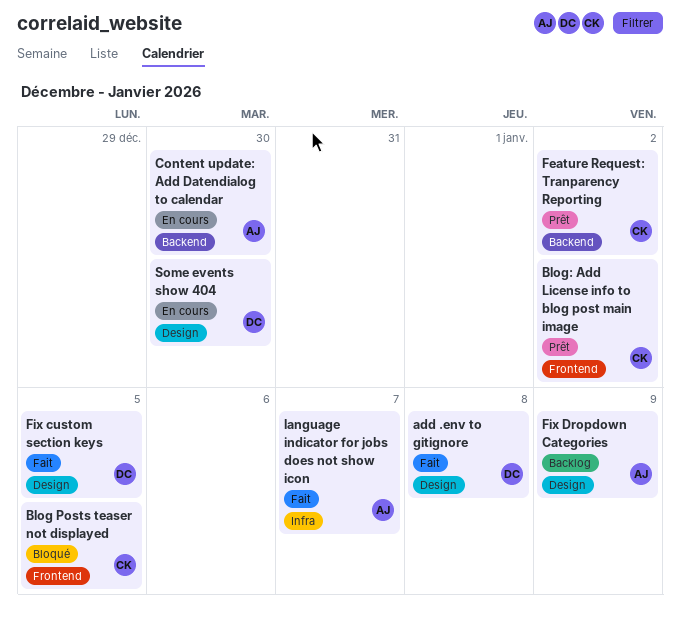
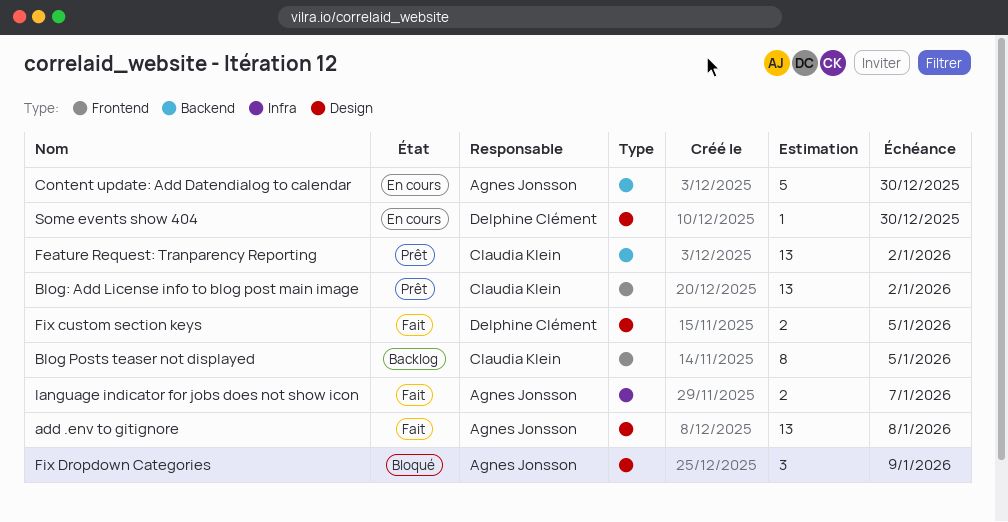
add .env to gitignore, owner: Delphine Clément -> Agnes Jonsson
Blog Posts teaser not displayed, status: Bloqué -> Backlog
Fix Dropdown Categories, status: Backlog -> Bloqué

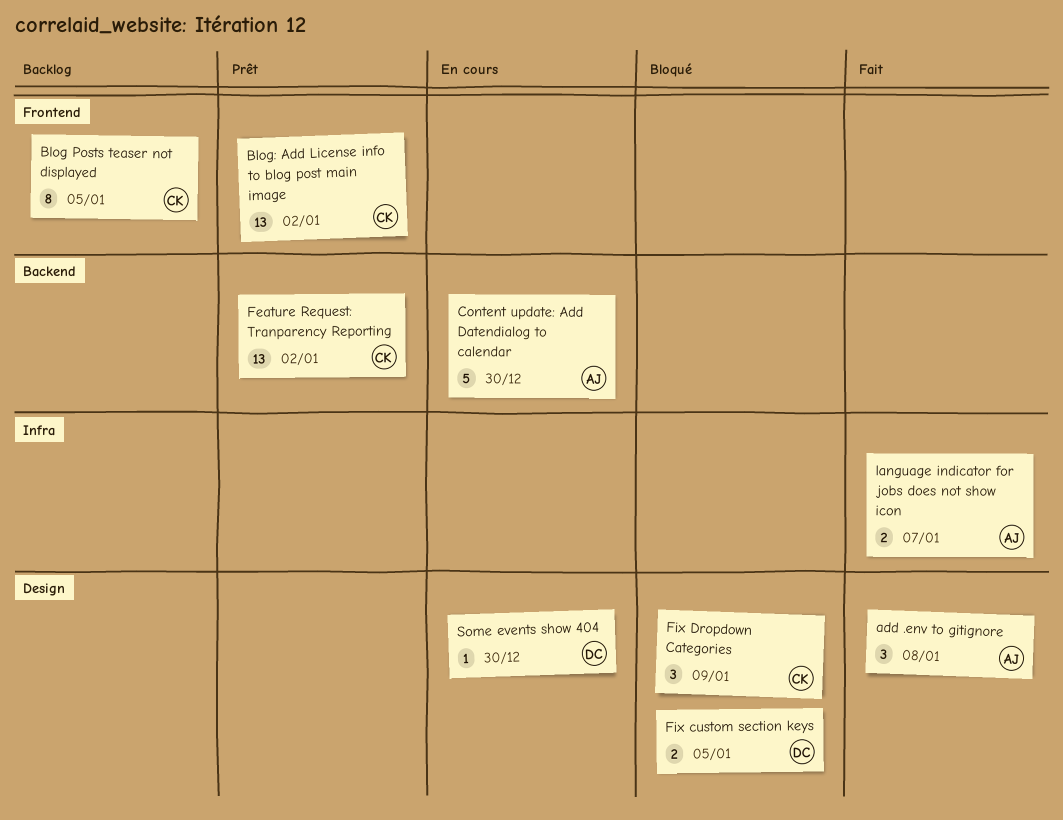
add .env to gitignore, estimate: 13 -> 3
Fix custom section keys, status: Fait -> Bloqué
Fix Dropdown Categories, owner: Agnes Jonsson -> Claudia Klein

